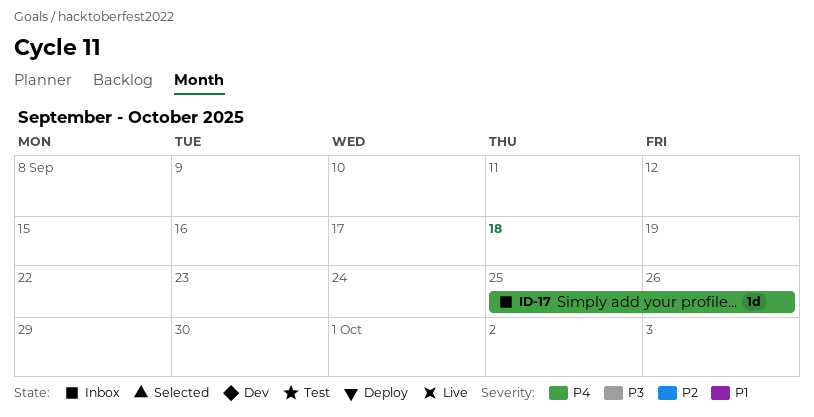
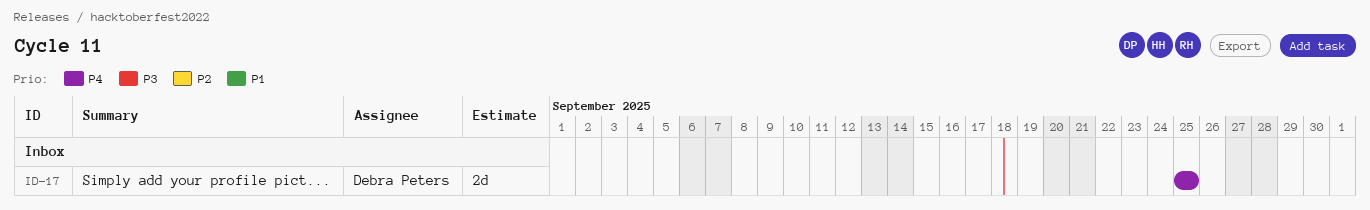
ID-17, estimate: 1d -> 2d
ID-17, due: Sep 26 -> Sep 25

